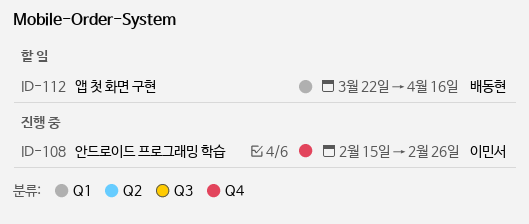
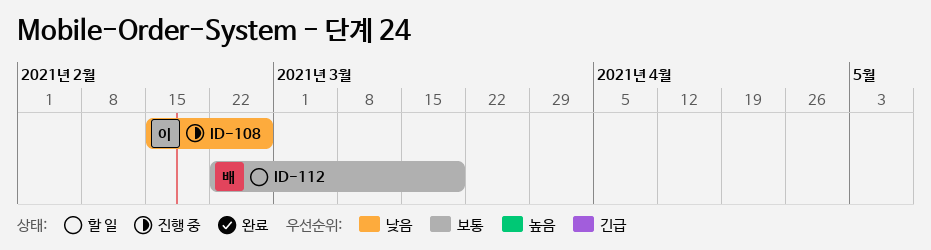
ID-112, start: Mar 22 -> Feb 22
ID-112, due: Apr 16 -> Mar 19

